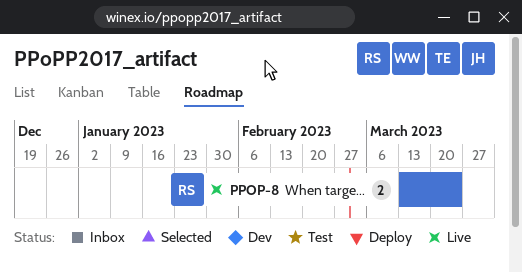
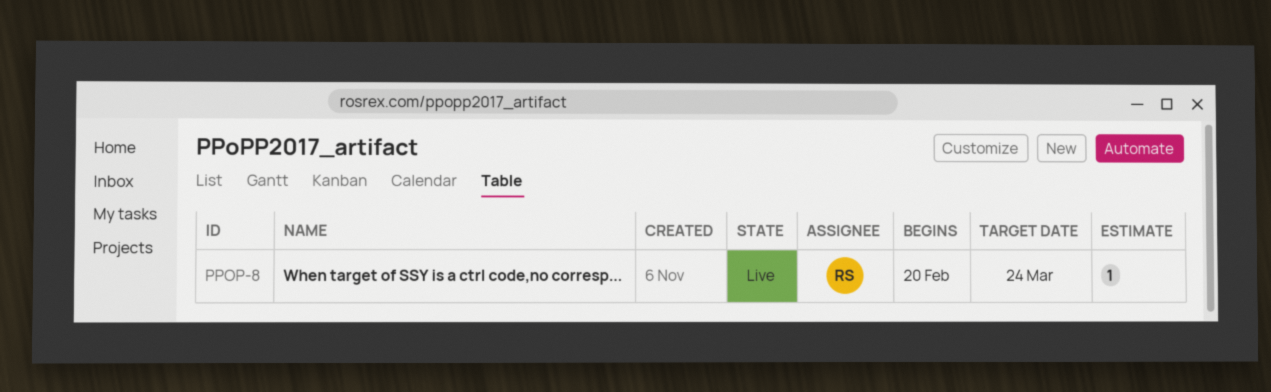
PPOP-8, estimate: 2 -> 1
PPOP-8, start: Mar 13 -> Feb 20

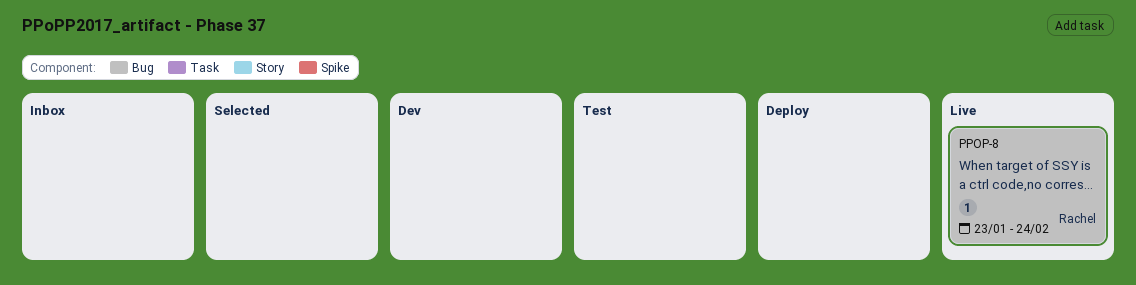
PPOP-8, start: Feb 20 -> Jan 23
PPOP-8, due: Mar 24 -> Feb 24

